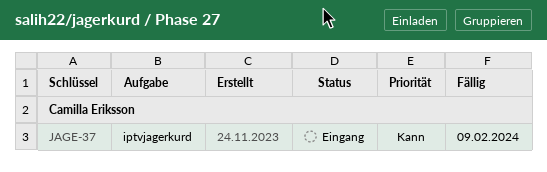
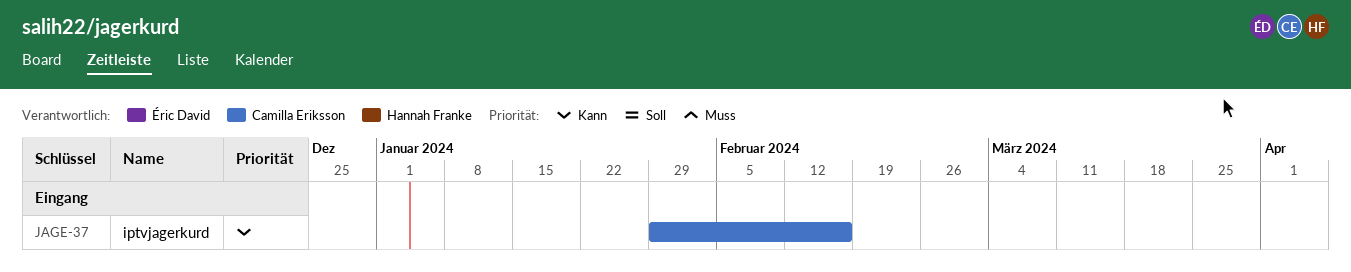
JAGE-37, due: Feb 9 -> Feb 16

